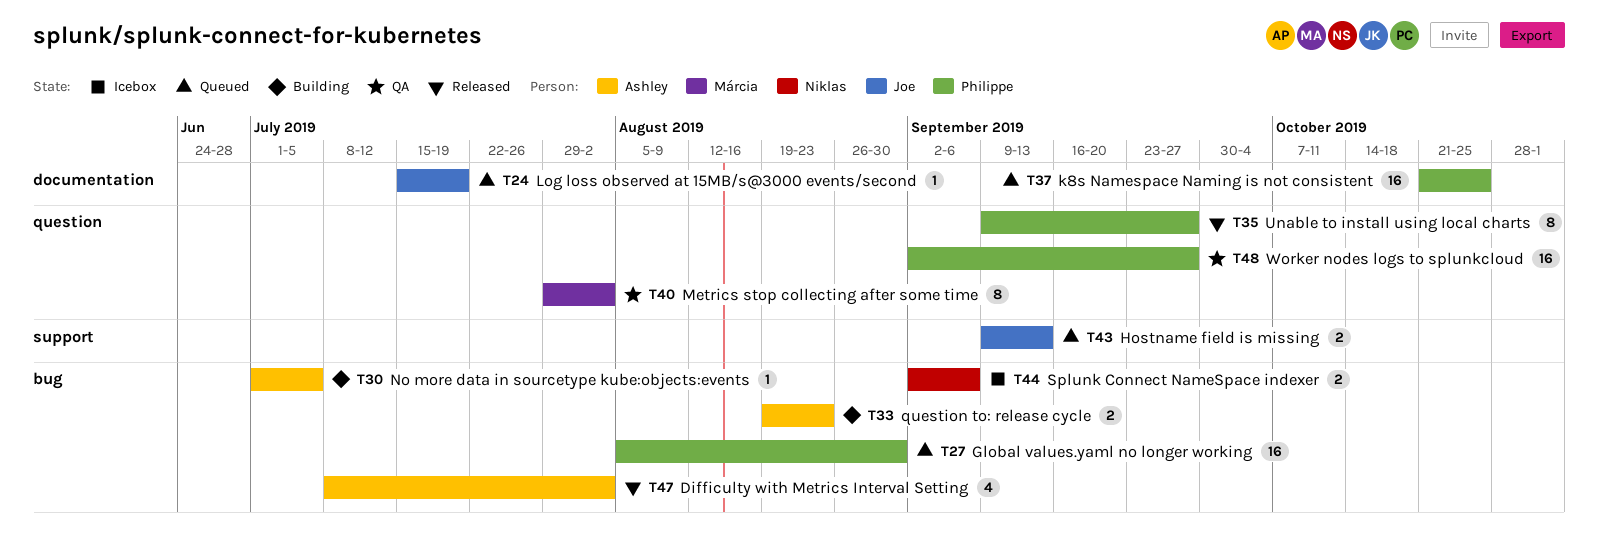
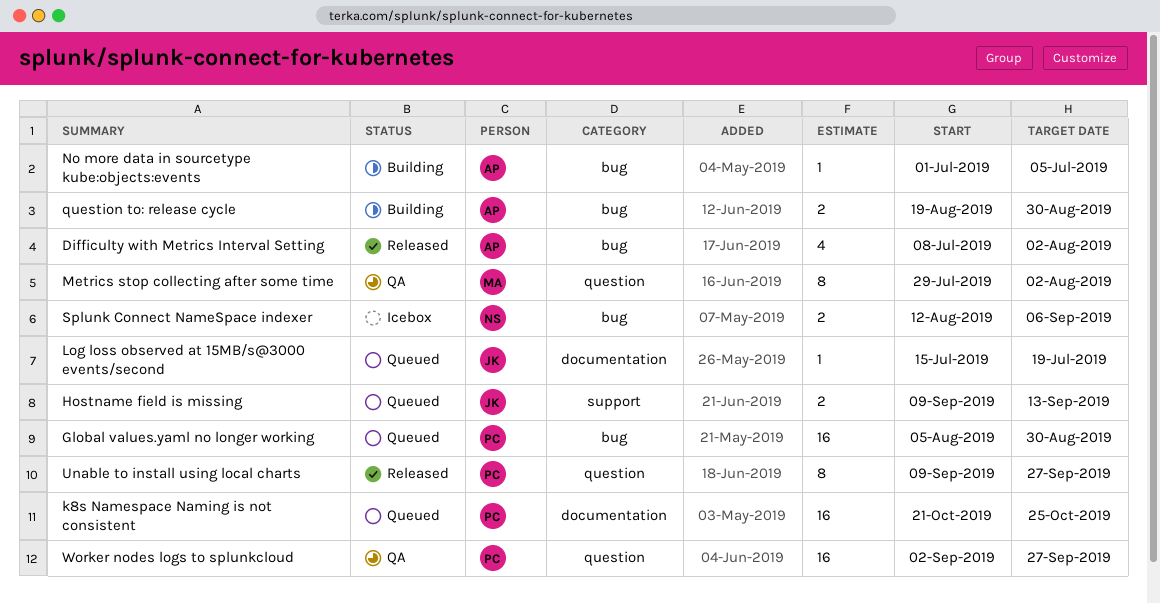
question to: release cycle, due: Aug 23 -> Aug 30
Splunk Connect NameSpace indexer, start: Sep 2 -> Aug 12

